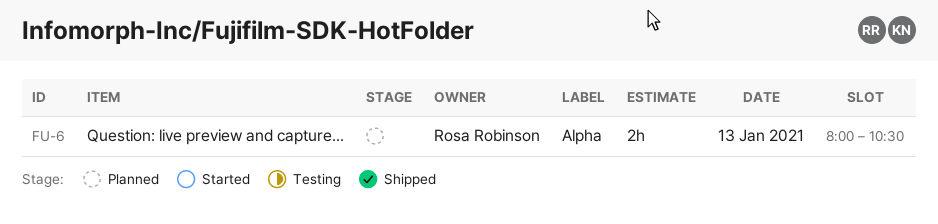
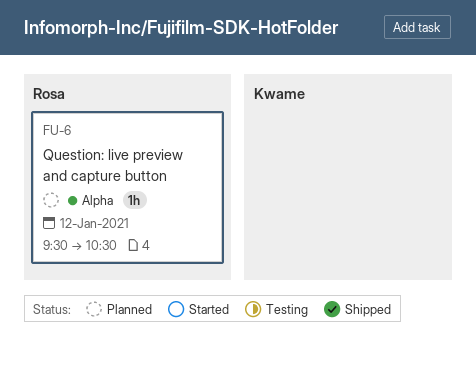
FU-6, estimate: 2h -> 1h
FU-6, day: Jan 13 -> Jan 12
FU-6, begins: 08:00 -> 09:30

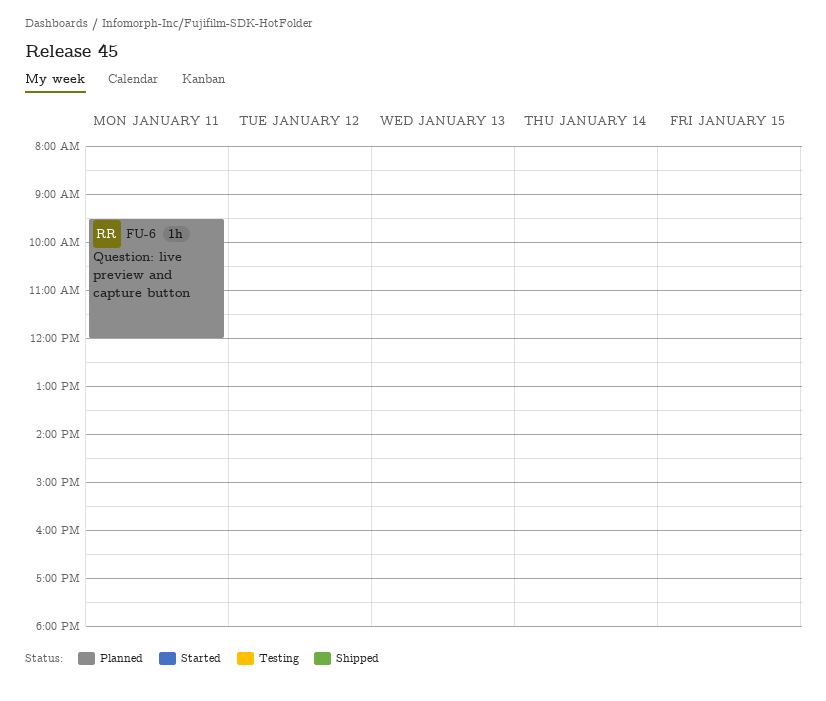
FU-6, day: Jan 12 -> Jan 11
FU-6, ends: 10:30 -> 12:00

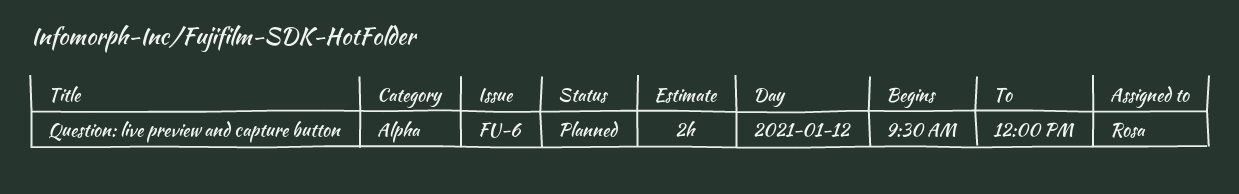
FU-6, estimate: 1h -> 2h
FU-6, day: Jan 11 -> Jan 12

